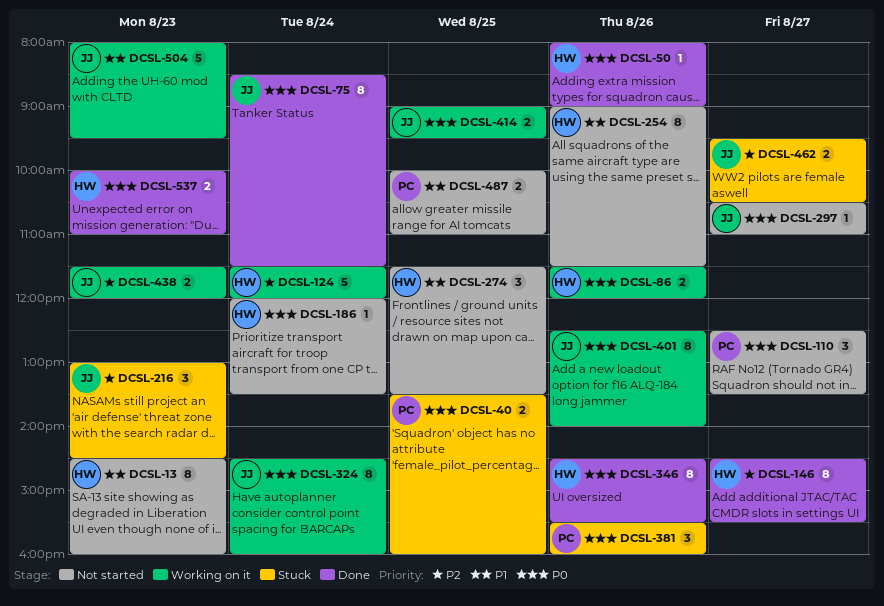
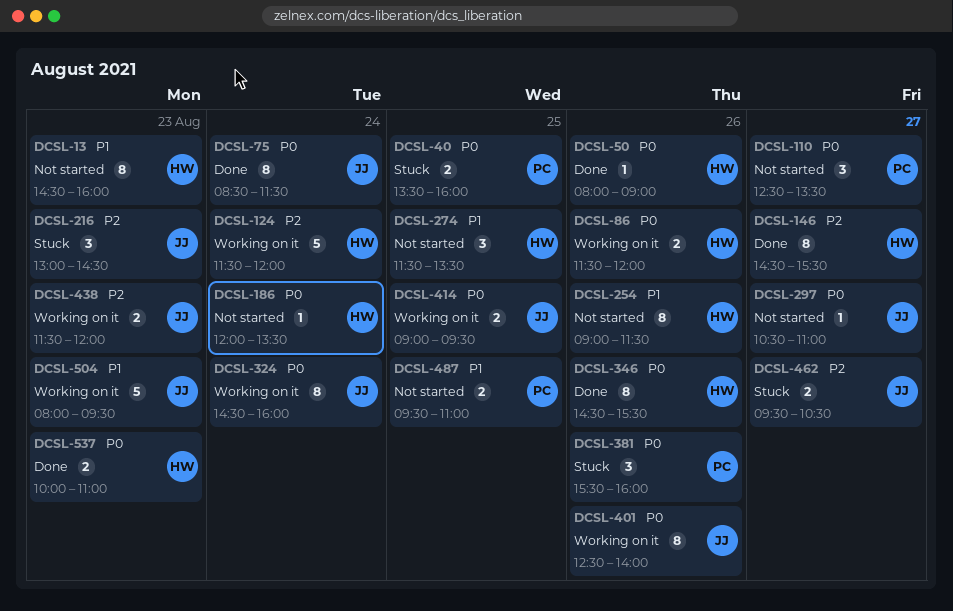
DCSL-487, begins: 10:00 -> 09:30

